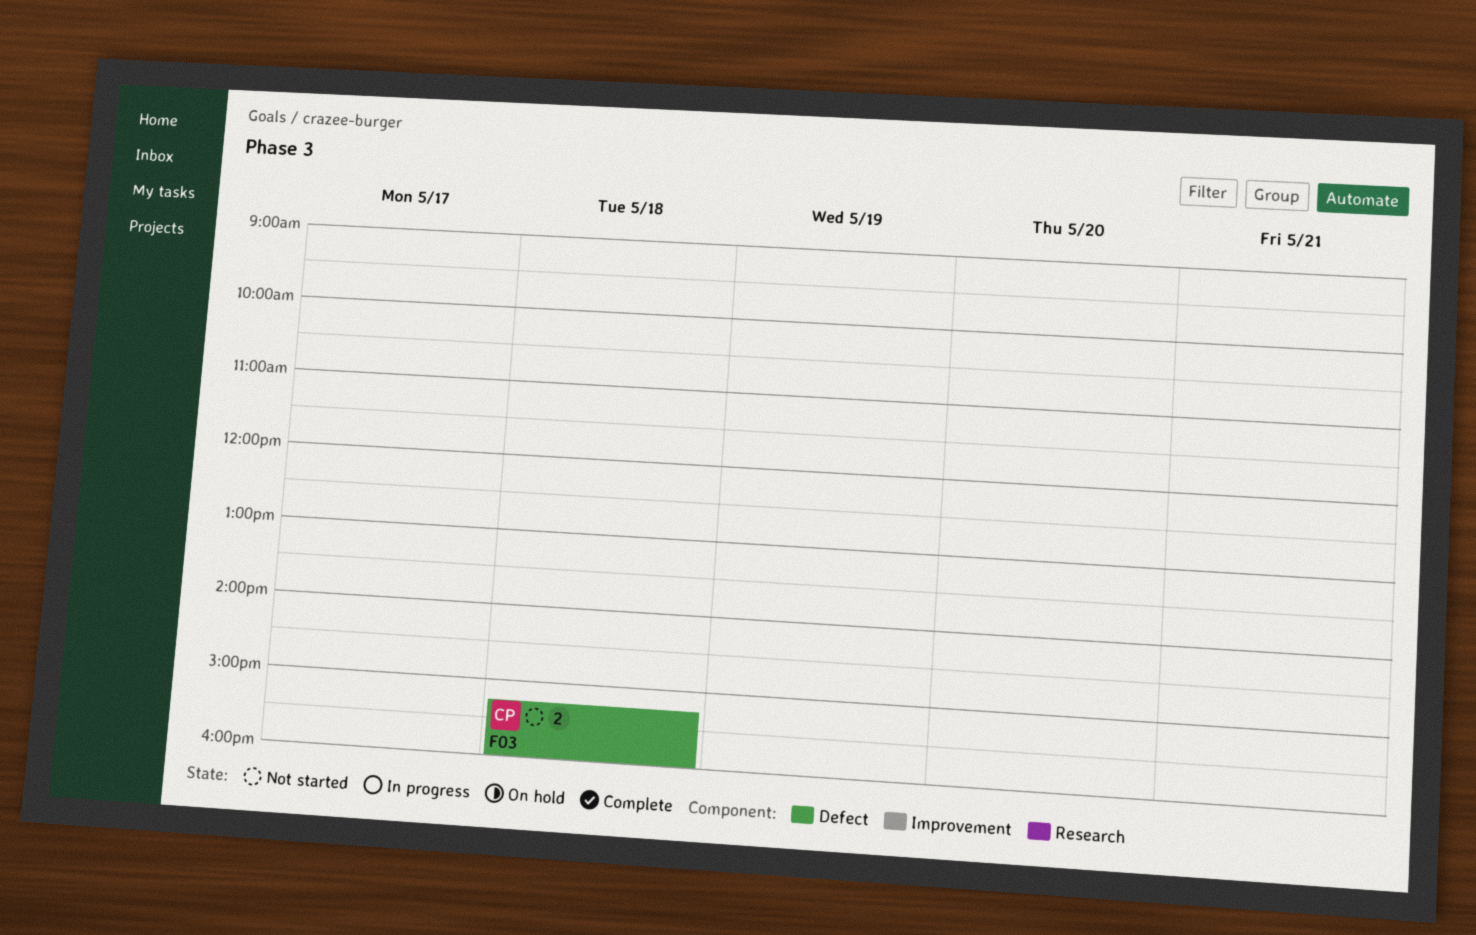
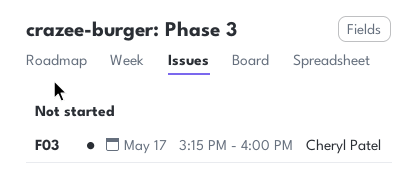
F03, estimate: 2 -> 1
F03, day: May 18 -> May 17

